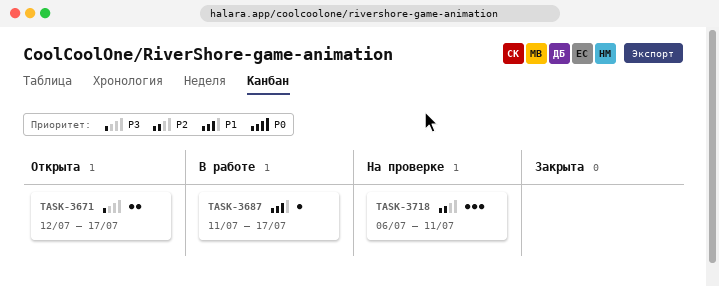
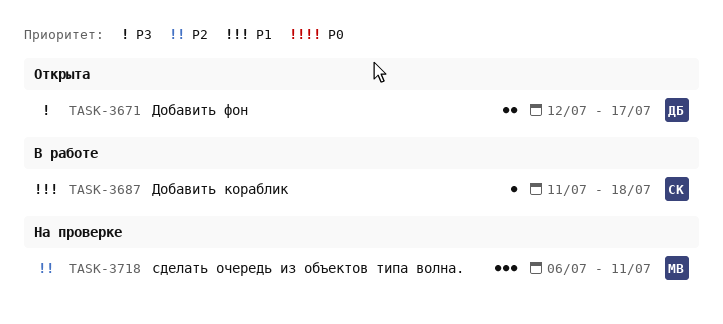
TASK-3687, due: Jul 17 -> Jul 18

